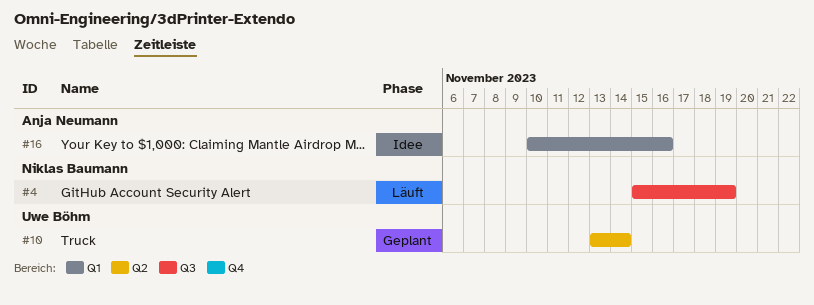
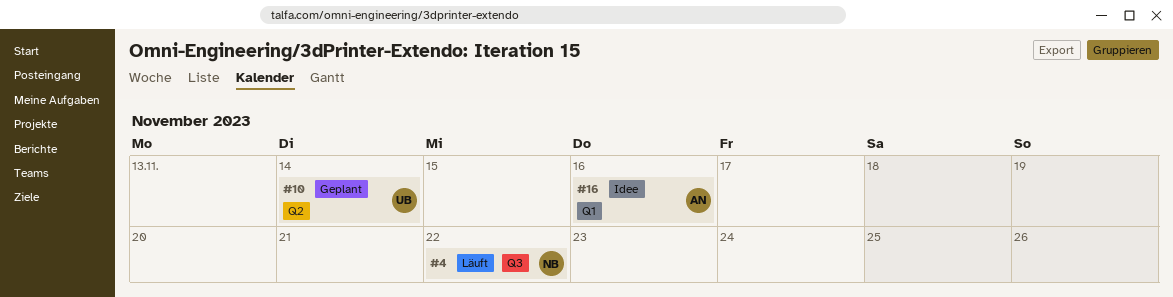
#4, due: Nov 19 -> Nov 22

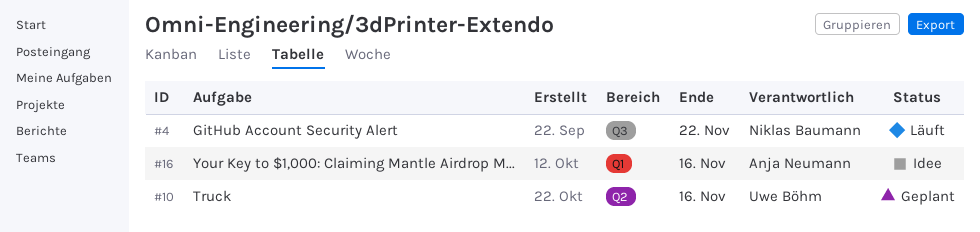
#10, due: Nov 14 -> Nov 16

